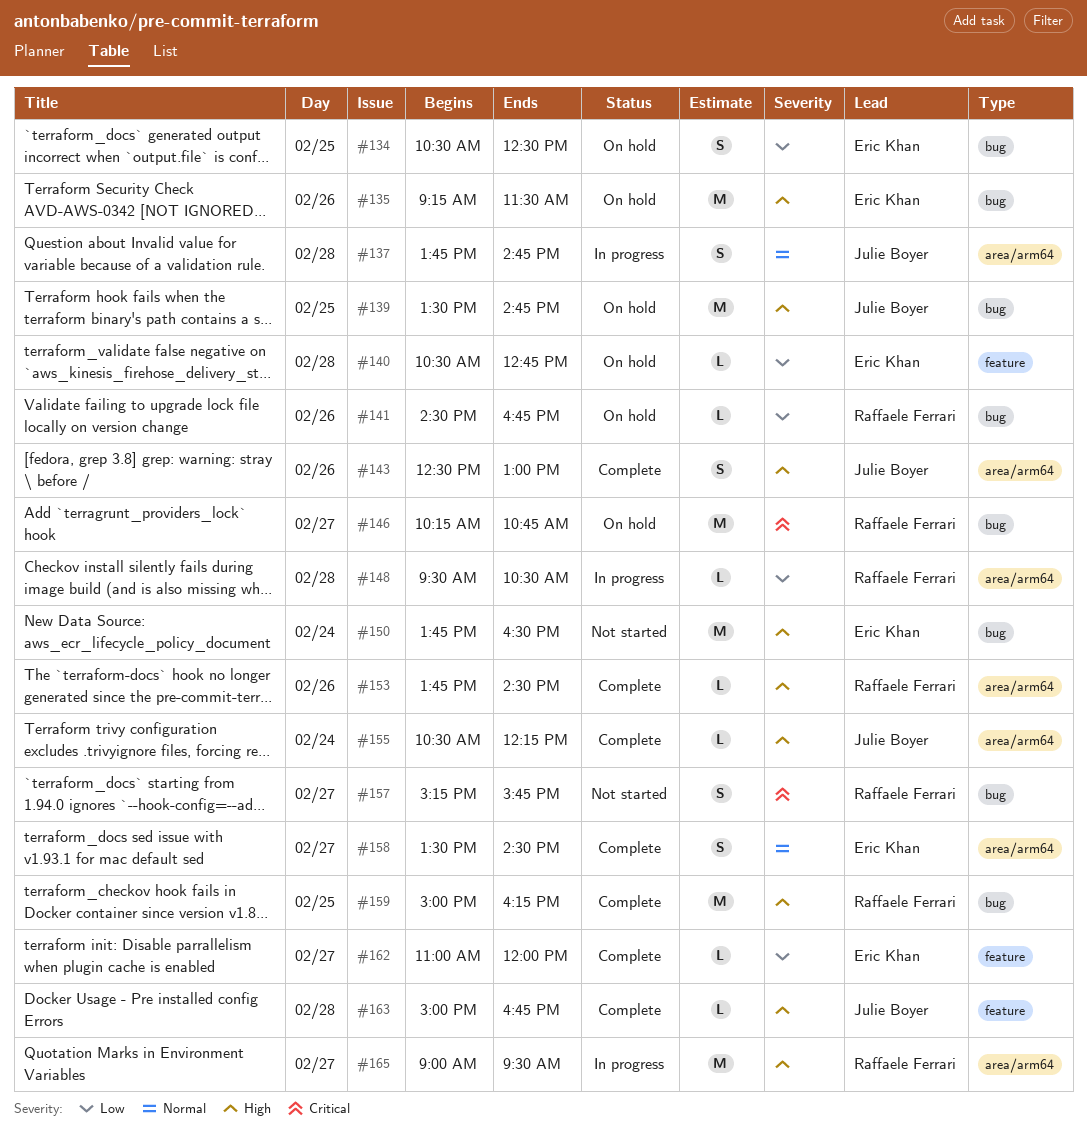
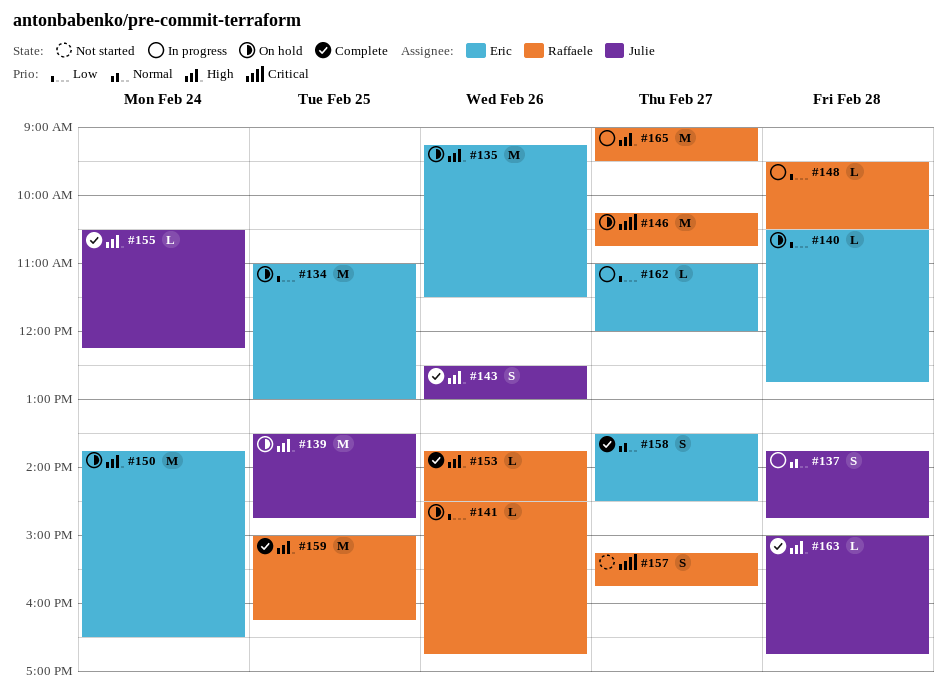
#134, estimate: S -> M
#134, begins: 10:30 -> 11:00
#134, ends: 12:30 -> 13:00
#150, status: Not started -> On hold
#162, status: Complete -> In progress

